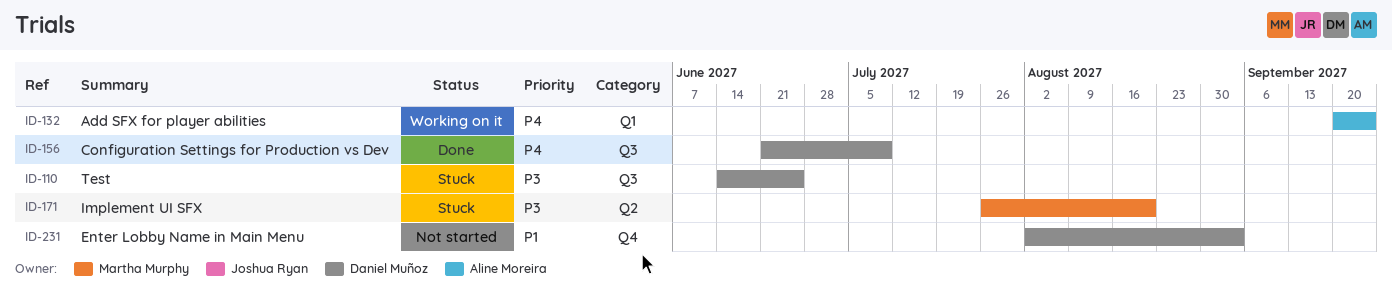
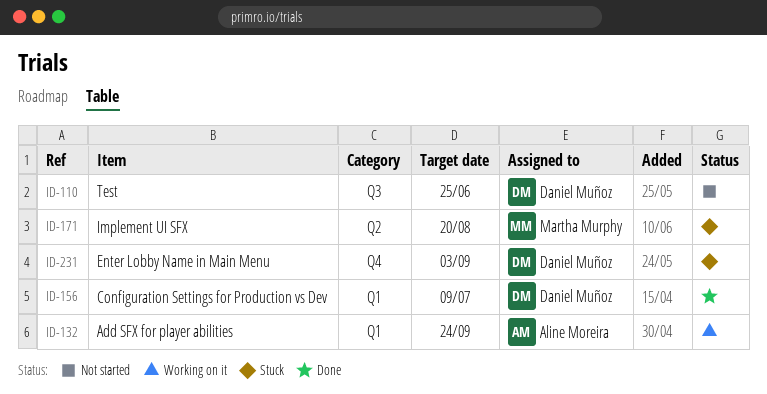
ID-110, status: Stuck -> Not started
ID-156, label: Q3 -> Q1
ID-231, status: Not started -> Stuck

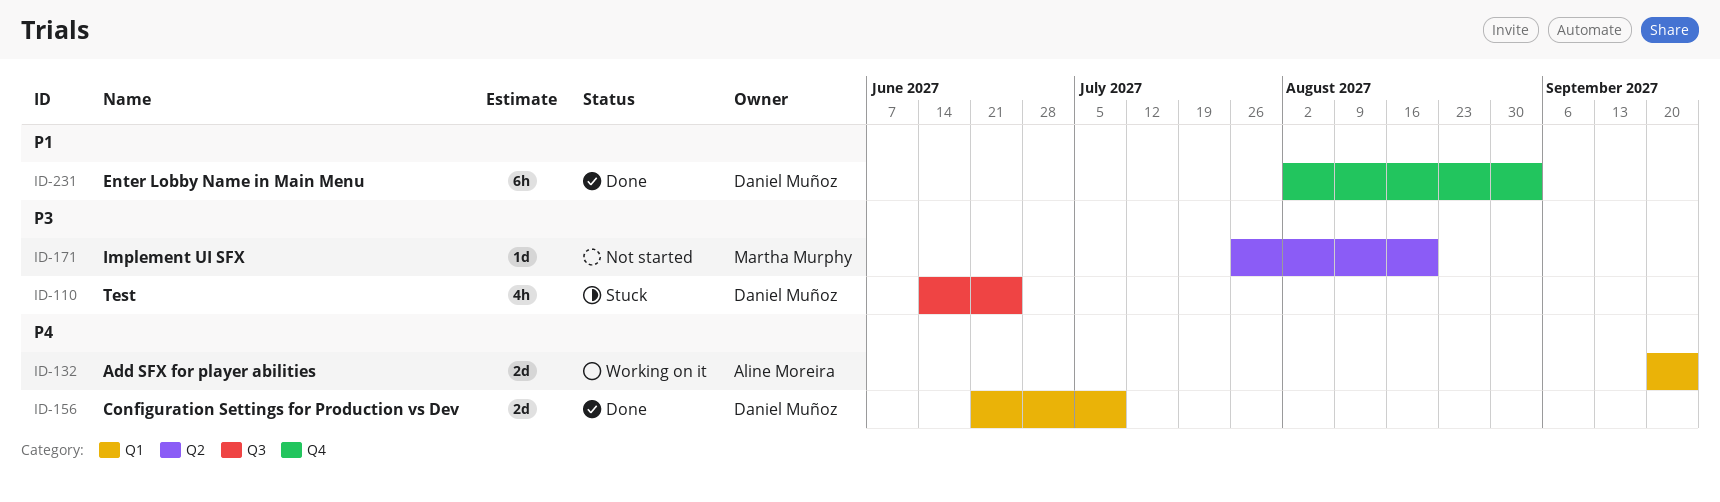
ID-110, status: Not started -> Stuck
ID-171, status: Stuck -> Not started
ID-231, status: Stuck -> Done

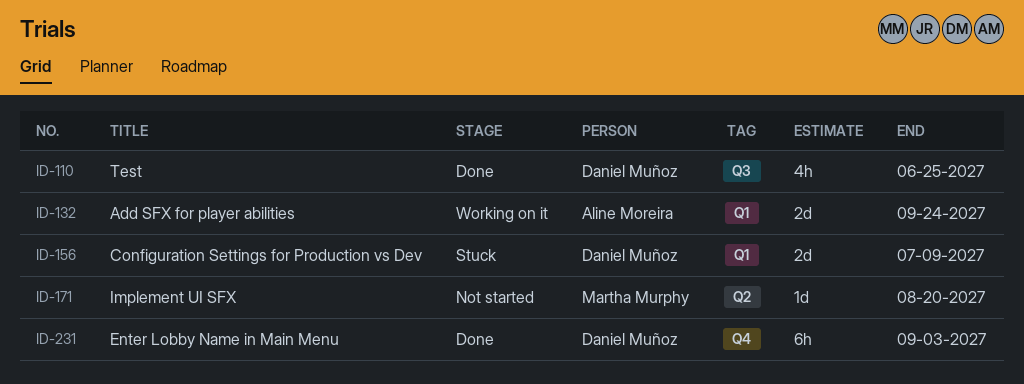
ID-110, status: Stuck -> Done
ID-156, status: Done -> Stuck

